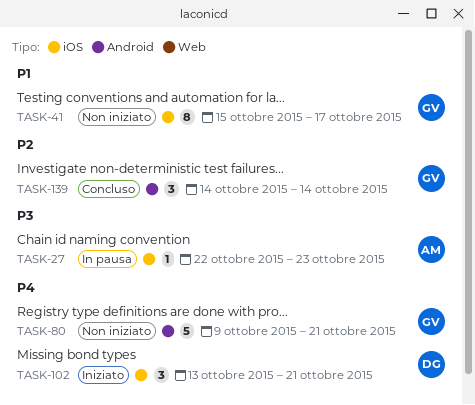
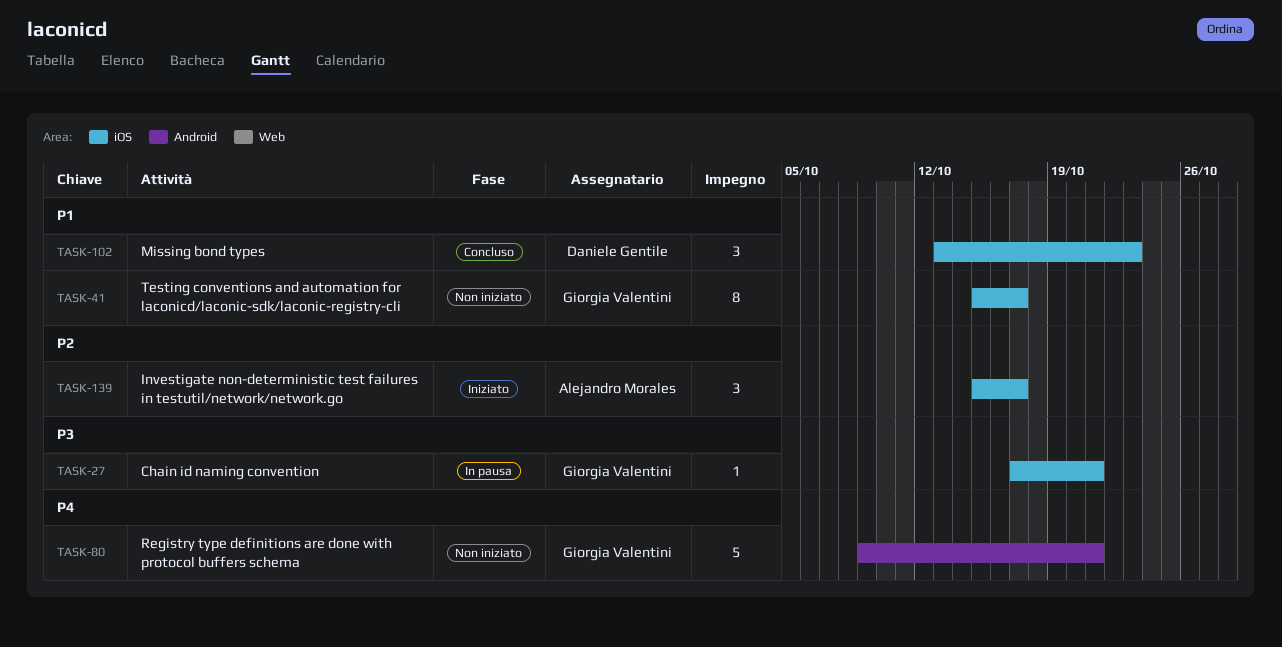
TASK-27, owner: Alejandro Morales -> Giorgia Valentini
TASK-27, start: Oct 22 -> Oct 17
TASK-27, due: Oct 23 -> Oct 21
TASK-102, status: Iniziato -> Concluso
TASK-102, priority: P4 -> P1
TASK-102, due: Oct 21 -> Oct 23
TASK-139, status: Concluso -> Iniziato
TASK-139, owner: Giorgia Valentini -> Alejandro Morales
TASK-139, label: Android -> iOS
TASK-139, start: Oct 14 -> Oct 15
TASK-139, due: Oct 14 -> Oct 17

